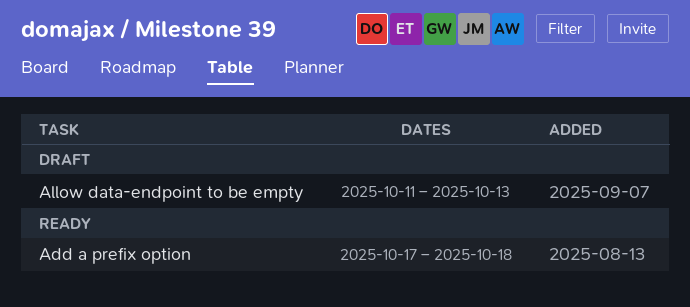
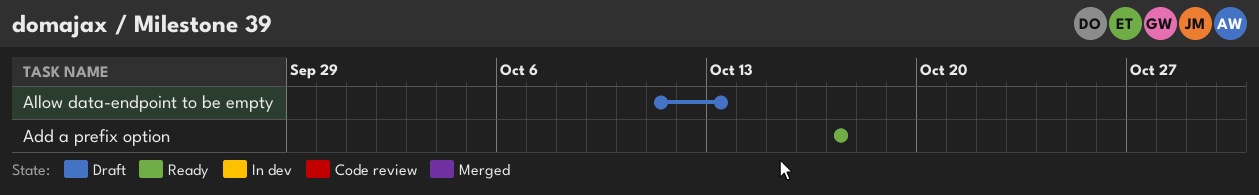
Add a prefix option, due: Oct 18 -> Oct 17

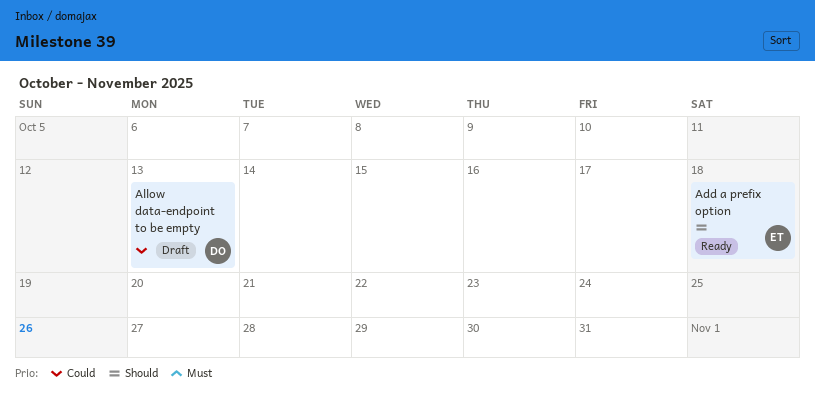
Add a prefix option, due: Oct 17 -> Oct 18

